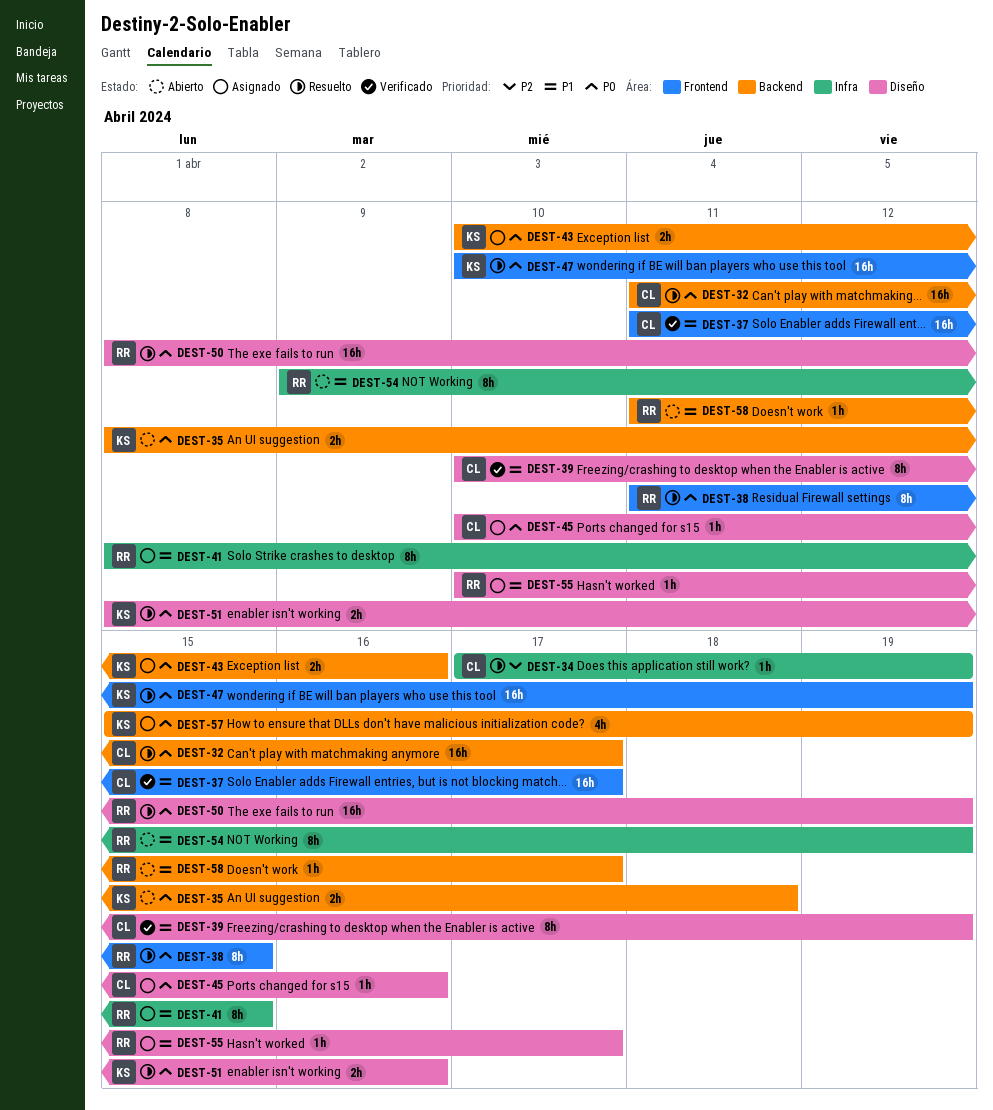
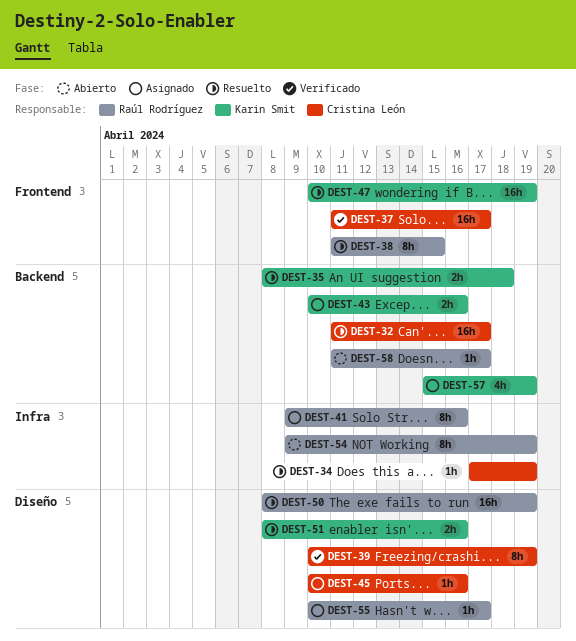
DEST-35, status: Abierto -> Resuelto
DEST-41, start: Apr 8 -> Apr 9
DEST-41, due: Apr 15 -> Apr 16

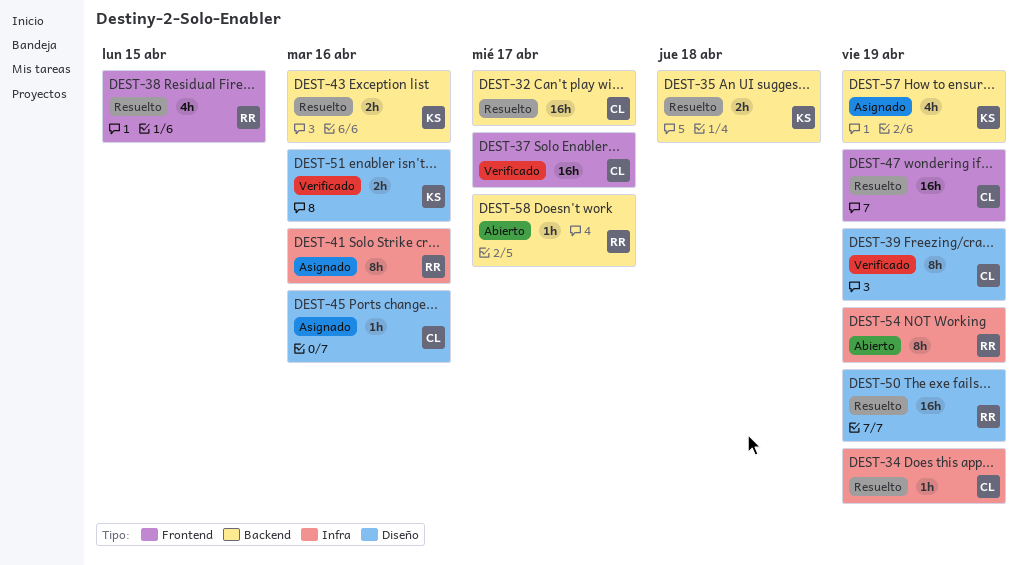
DEST-38, estimate: 8h -> 4h
DEST-43, status: Asignado -> Resuelto
DEST-47, owner: Karin Smit -> Cristina León
DEST-51, status: Resuelto -> Verificado
DEST-55: present -> none

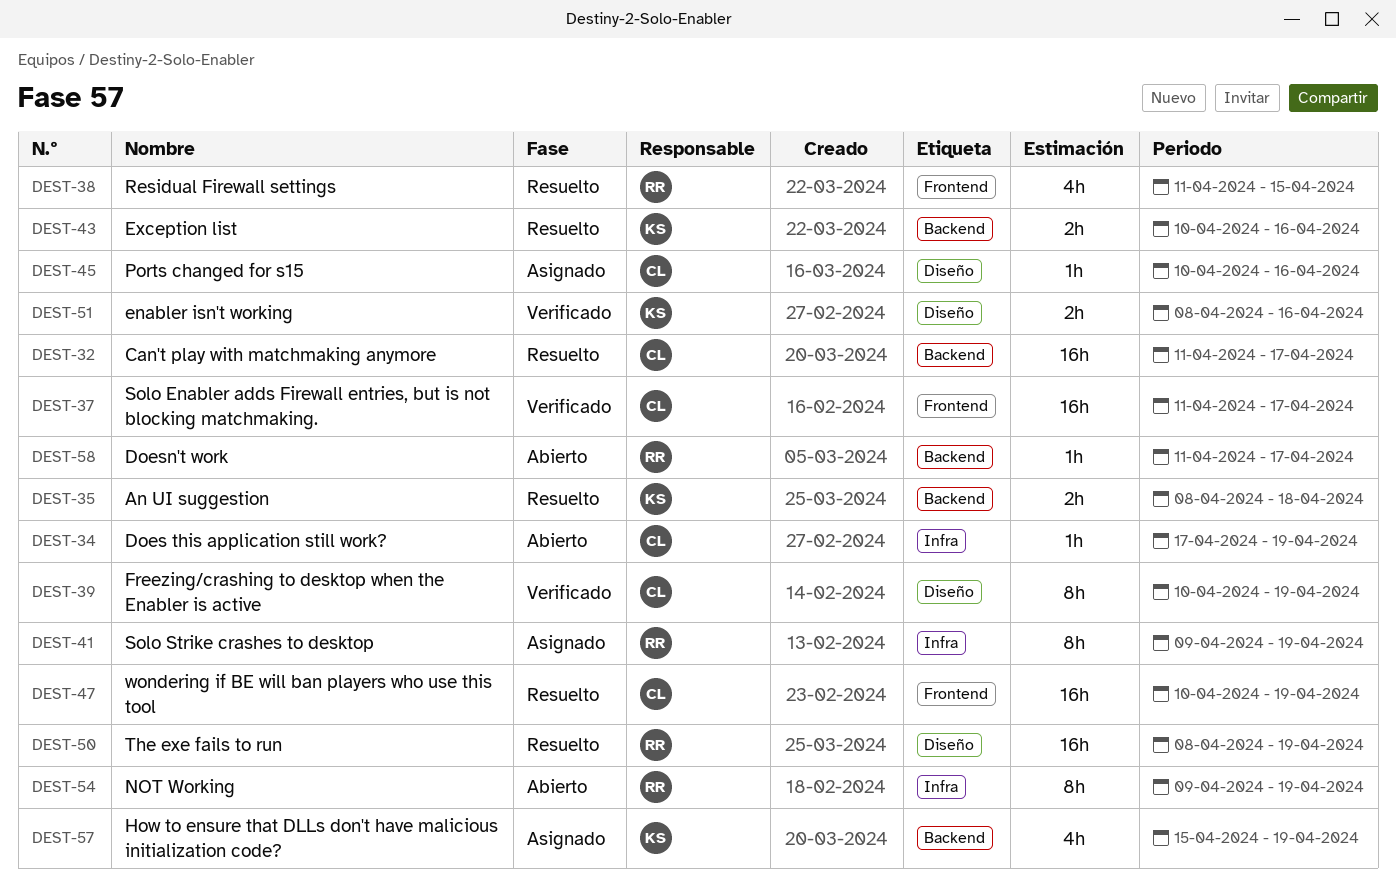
DEST-34, status: Resuelto -> Abierto
DEST-41, due: Apr 16 -> Apr 19

